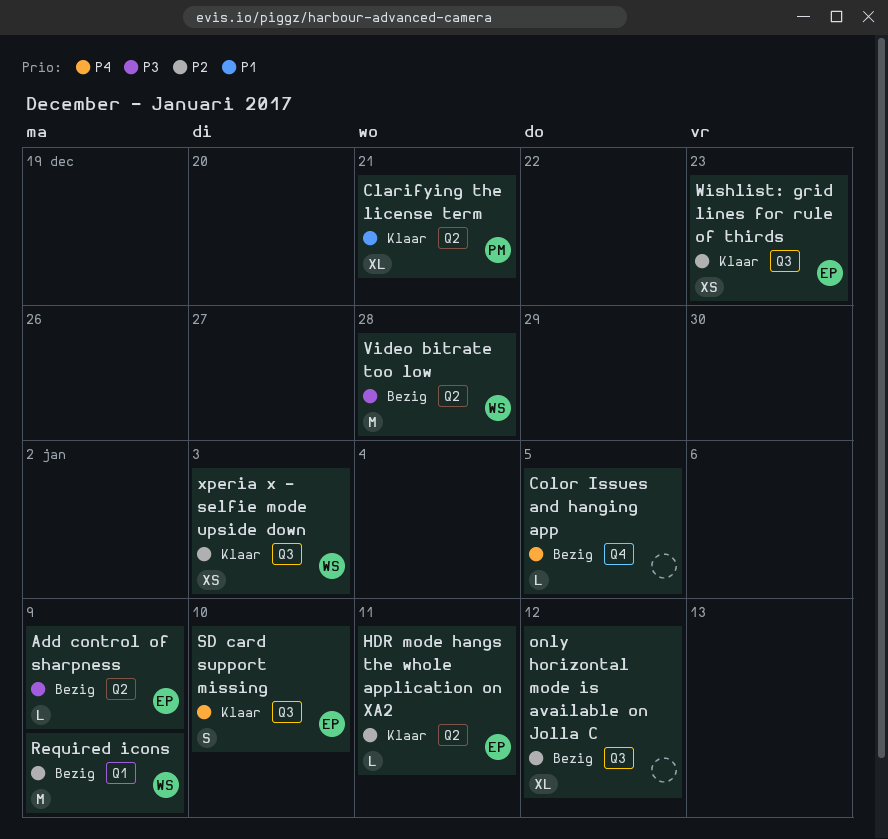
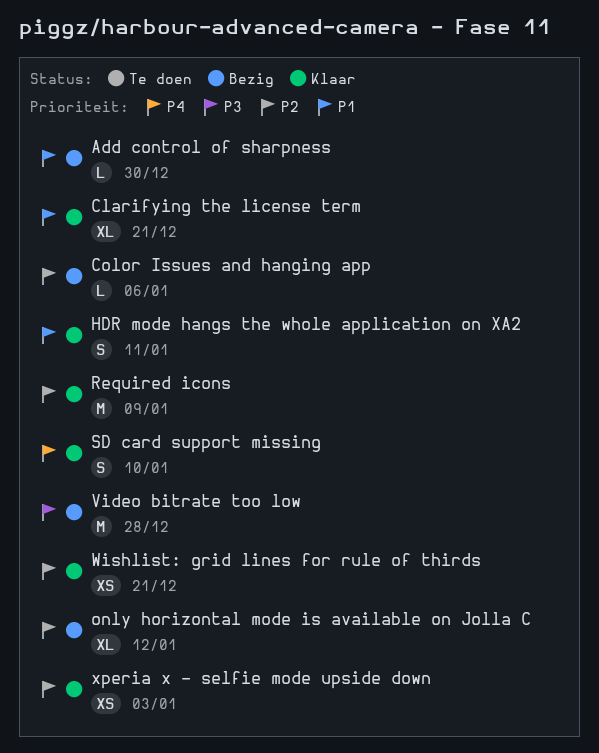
Add control of sharpness, priority: P3 -> P1
Add control of sharpness, due: Jan 9 -> Dec 30
Color Issues and hanging app, priority: P4 -> P2
Color Issues and hanging app, due: Jan 5 -> Jan 6
HDR mode hangs the whole application on XA2, priority: P2 -> P1
HDR mode hangs the whole application on XA2, estimate: L -> S
Required icons, status: Bezig -> Klaar
Wishlist: grid lines for rule of thirds, due: Dec 23 -> Dec 21

